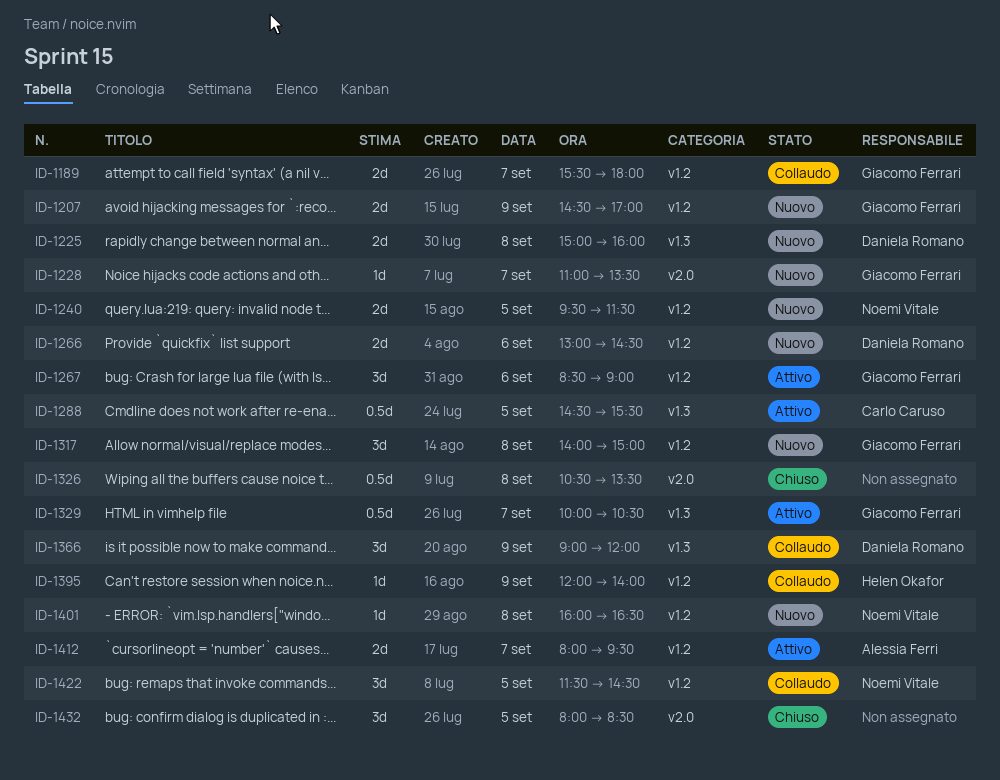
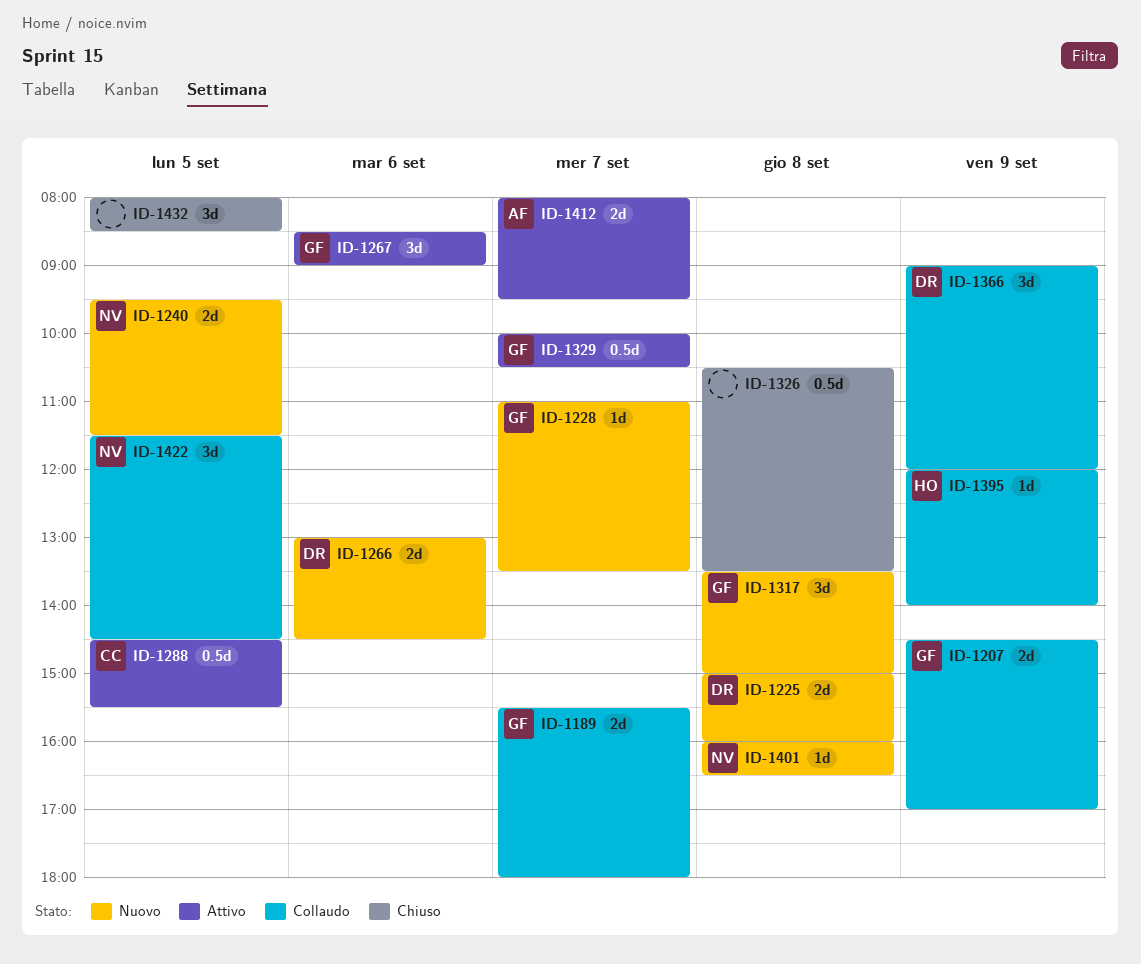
ID-1207, status: Nuovo -> Collaudo
ID-1317, begins: 14:00 -> 13:30

